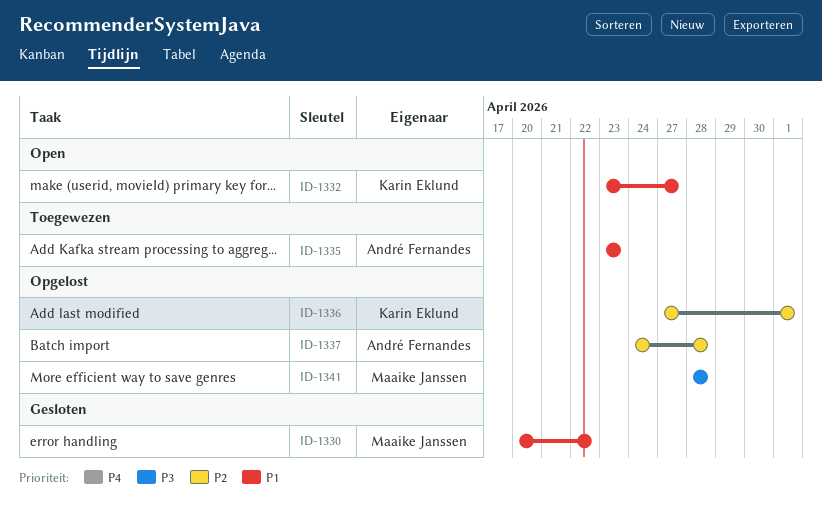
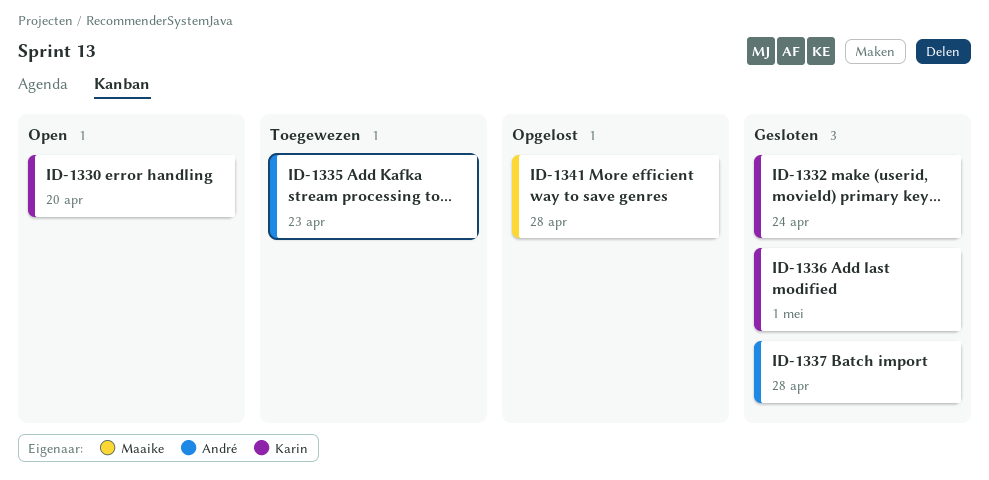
ID-1330, status: Gesloten -> Open
ID-1330, owner: Maaike Janssen -> Karin Eklund
ID-1330, due: Apr 22 -> Apr 20
ID-1332, status: Open -> Gesloten
ID-1332, due: Apr 27 -> Apr 24
ID-1336, status: Opgelost -> Gesloten
ID-1337, status: Opgelost -> Gesloten

